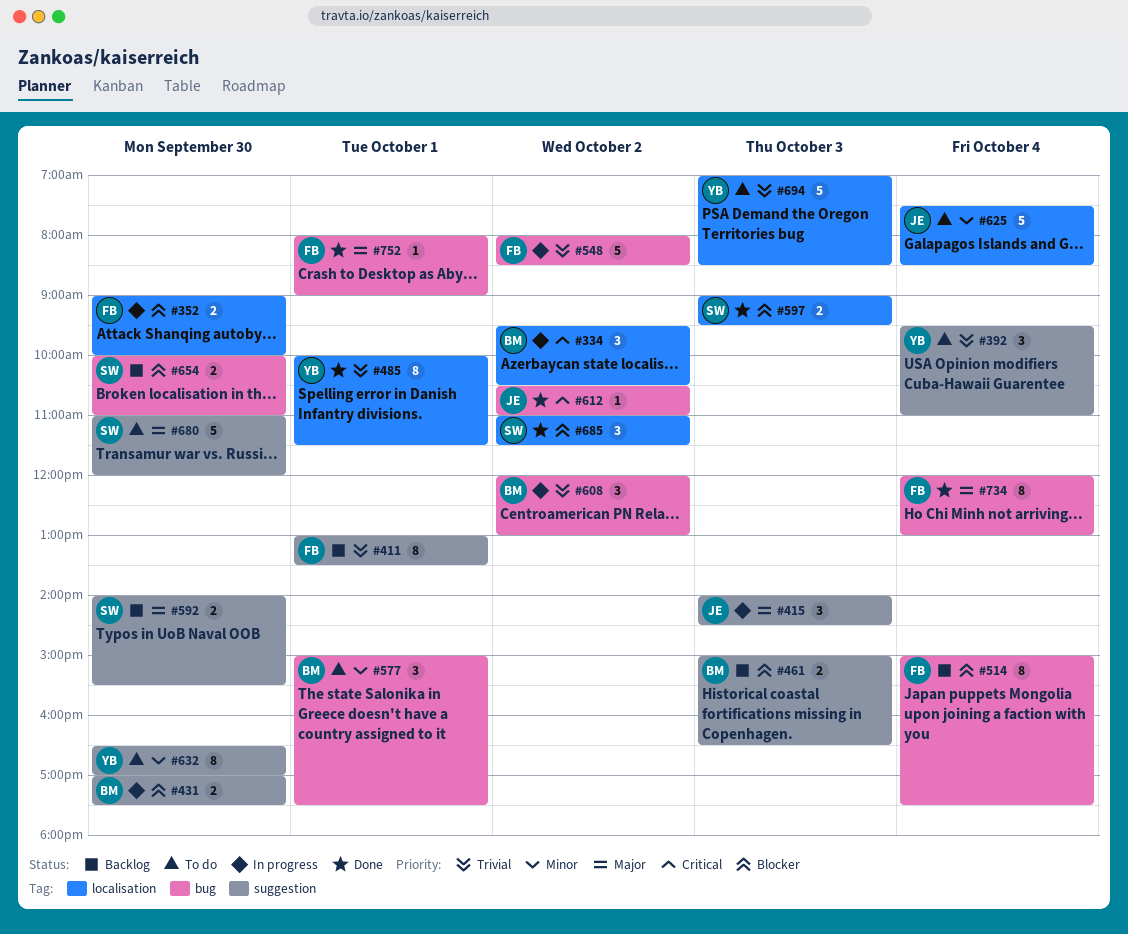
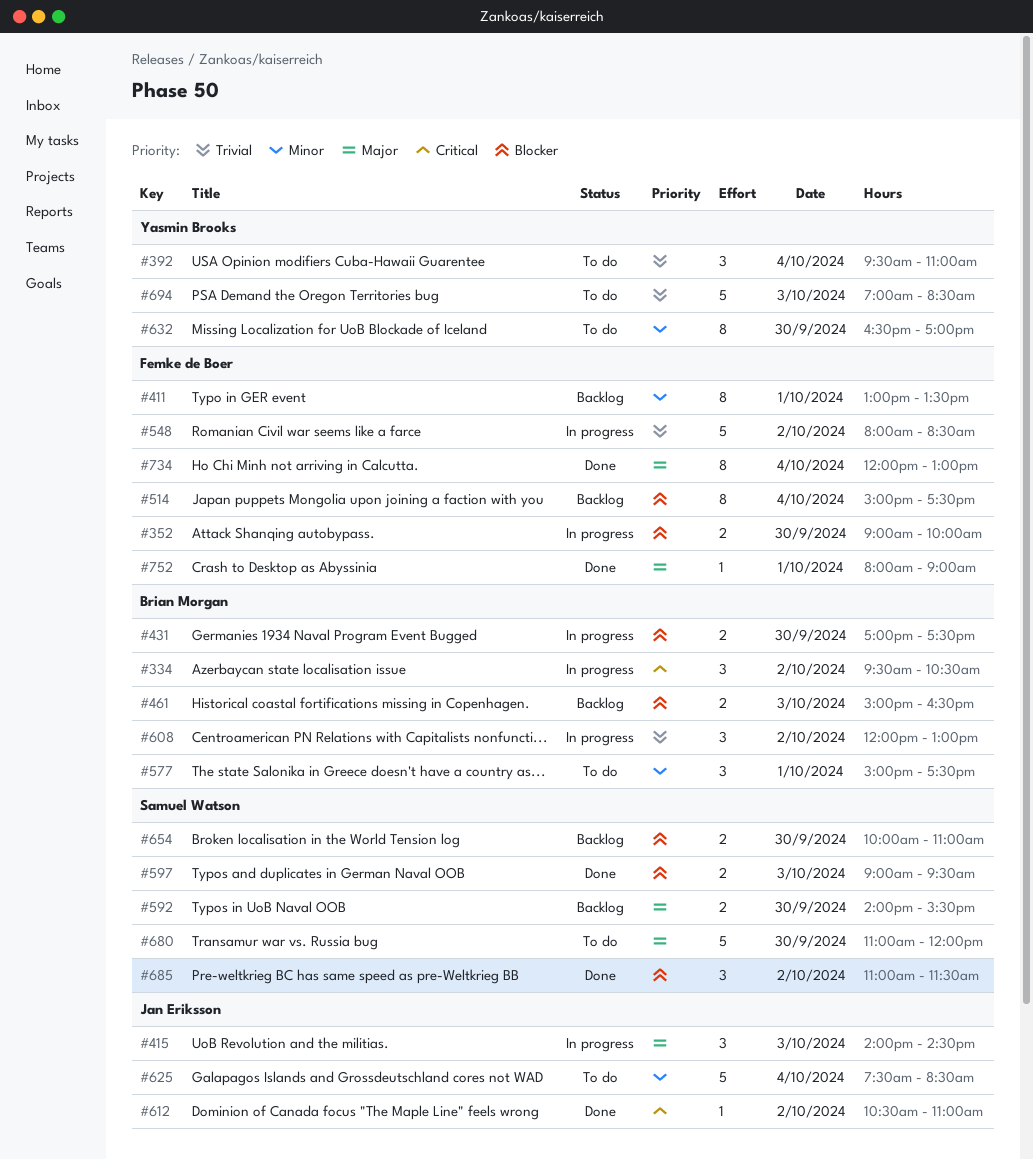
#411, priority: Trivial -> Minor
#485: present -> none

